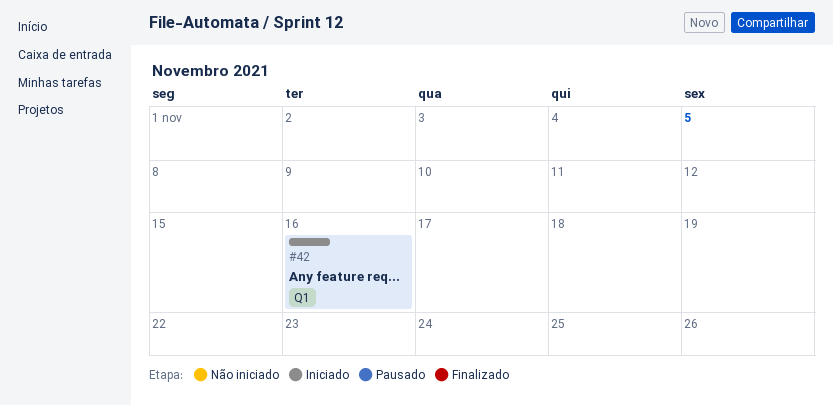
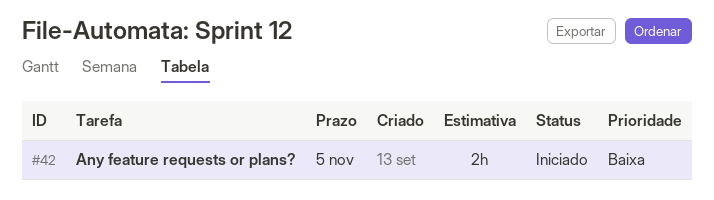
#42, due: Nov 16 -> Nov 5

